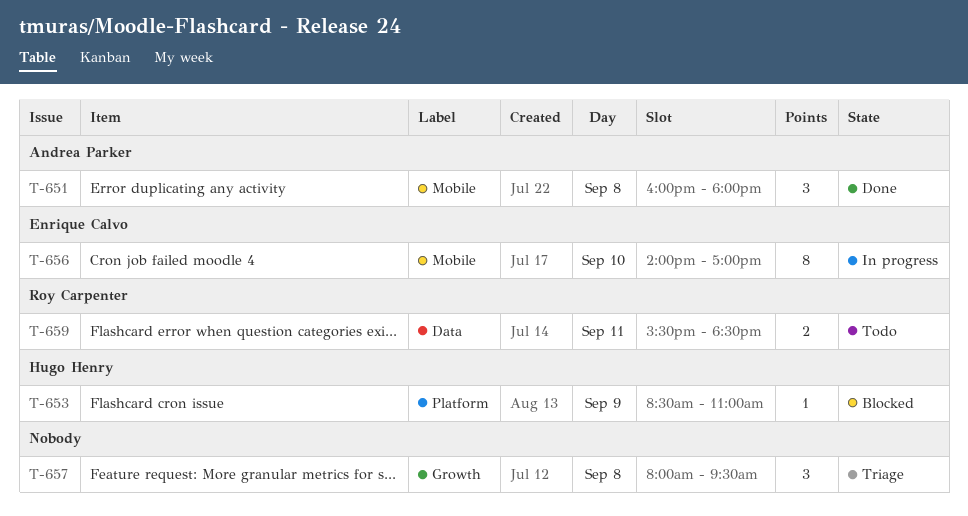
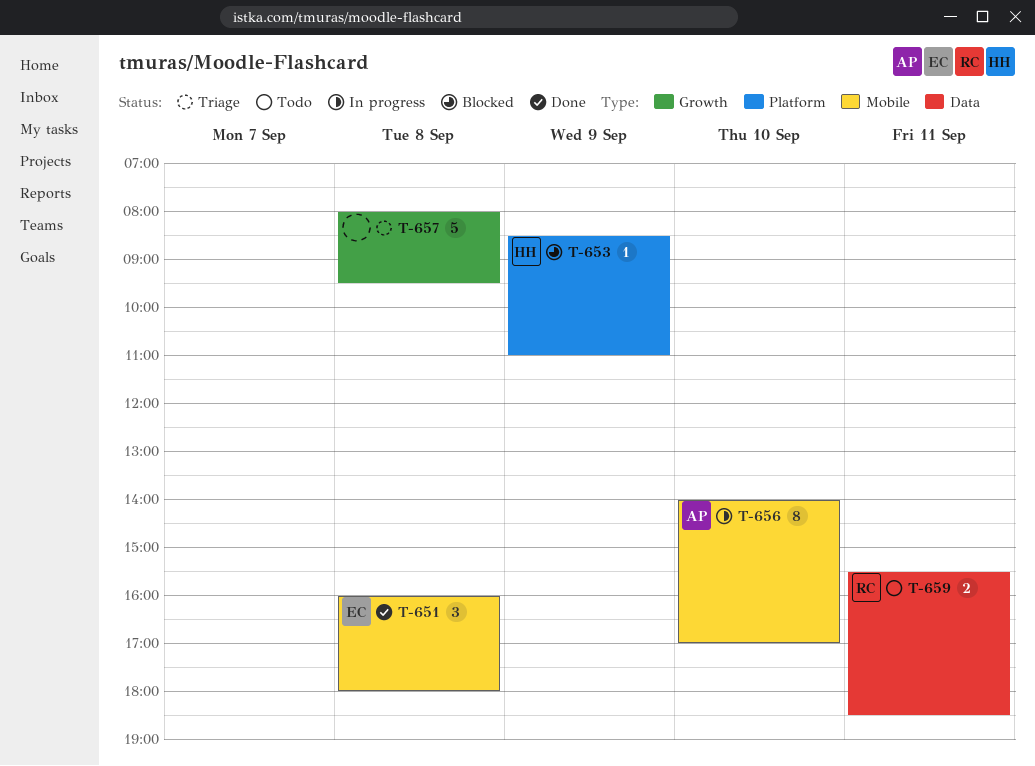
T-651, owner: Andrea Parker -> Enrique Calvo
T-656, owner: Enrique Calvo -> Andrea Parker
T-657, estimate: 3 -> 5

